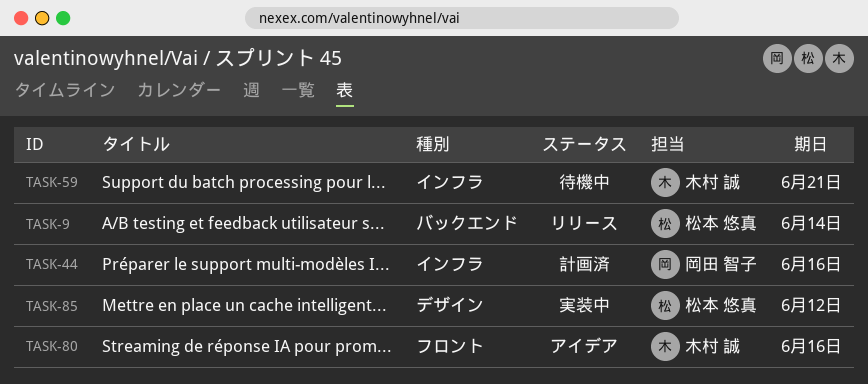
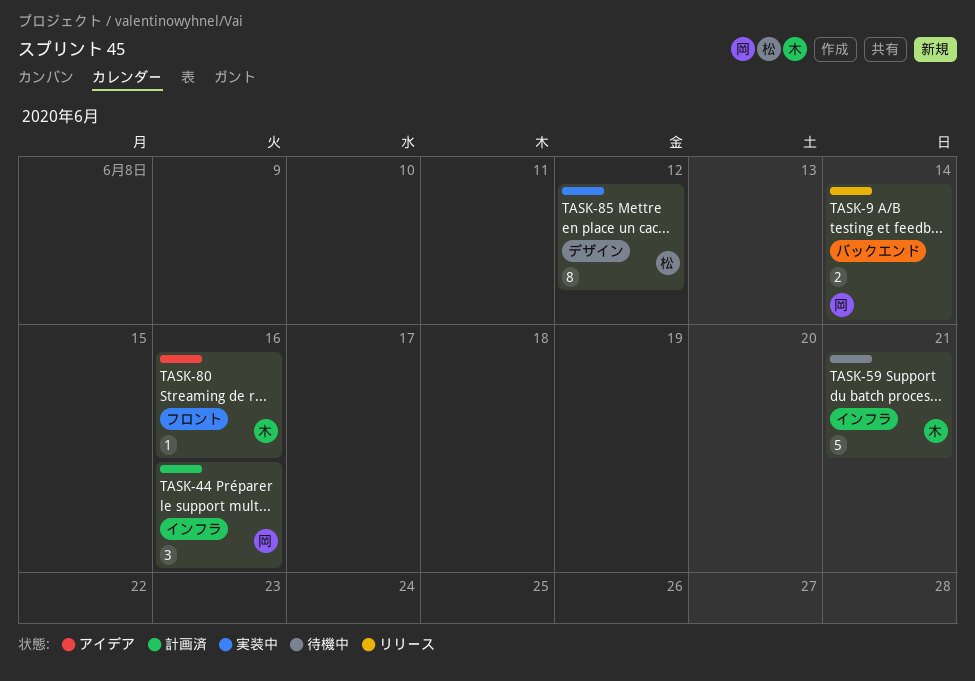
TASK-9, owner: 松本 悠真 -> 岡田 智子

